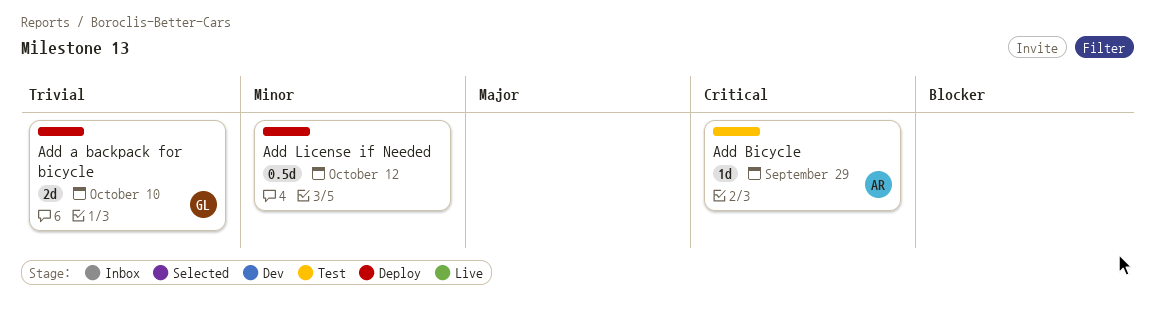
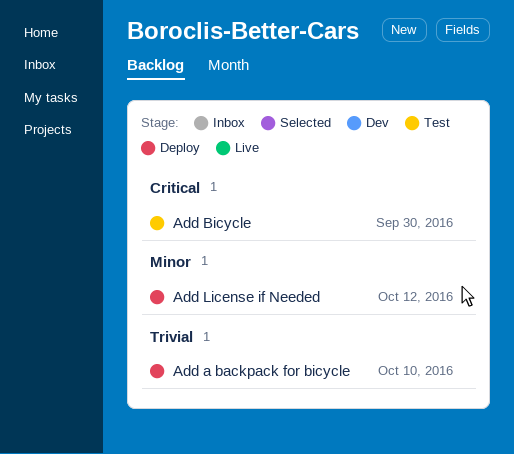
Add Bicycle, due: Sep 29 -> Sep 30

